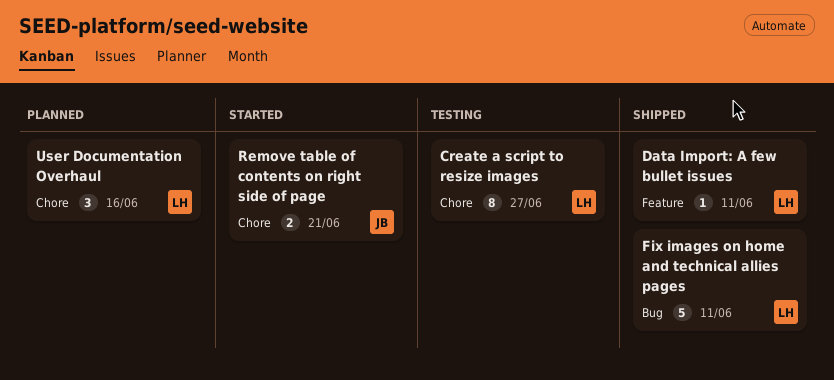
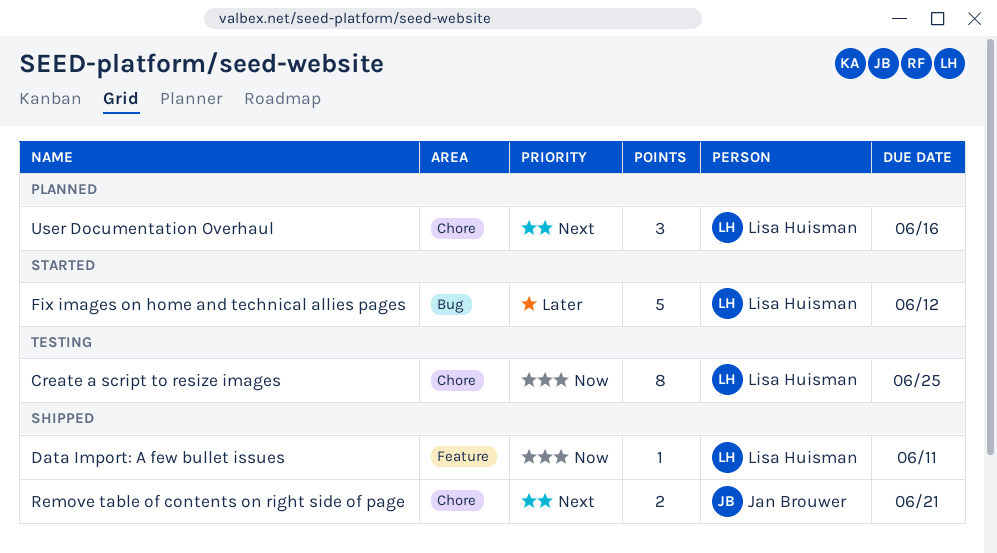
Create a script to resize images, due: Jun 27 -> Jun 25
Fix images on home and technical allies pages, status: Shipped -> Started
Fix images on home and technical allies pages, due: Jun 11 -> Jun 12
Remove table of contents on right side of page, status: Started -> Shipped

